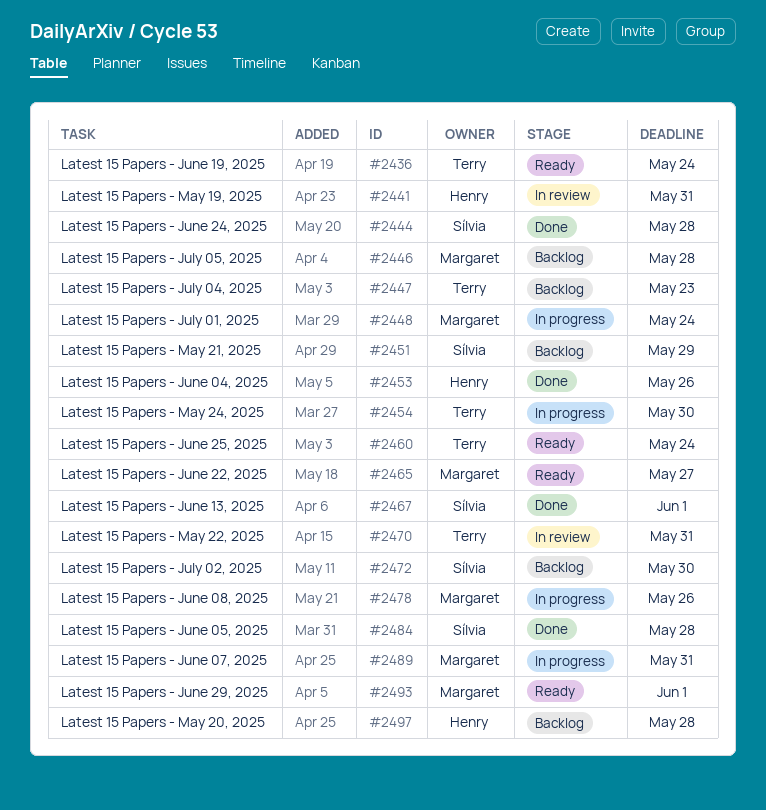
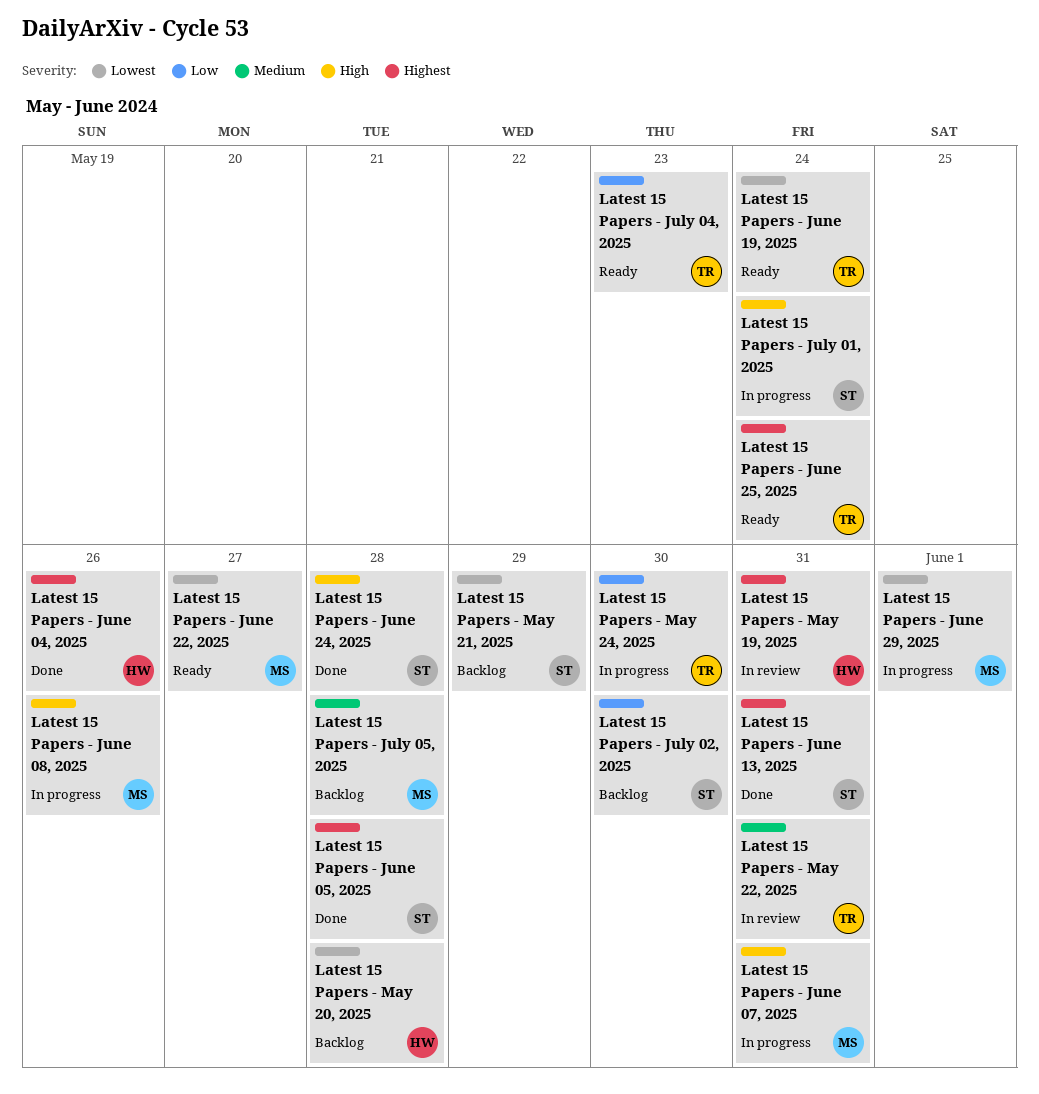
Latest 15 Papers - July 01, 2025, owner: Margaret -> Sílvia
Latest 15 Papers - July 04, 2025, status: Backlog -> Ready
Latest 15 Papers - June 13, 2025, due: Jun 1 -> May 31
Latest 15 Papers - June 29, 2025, status: Ready -> In progress

